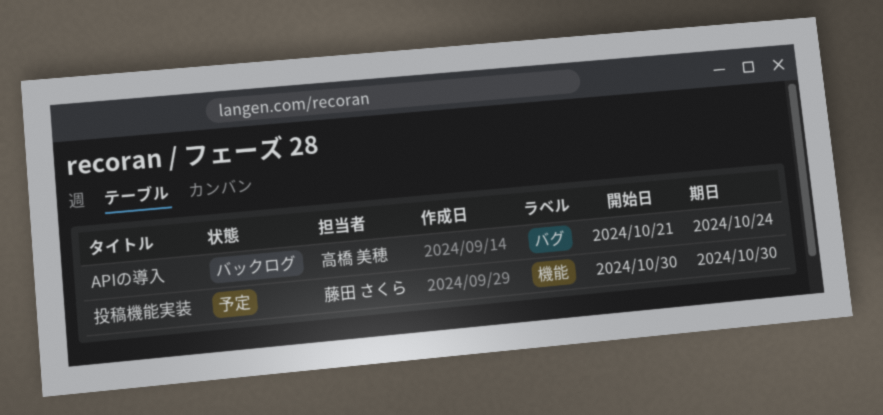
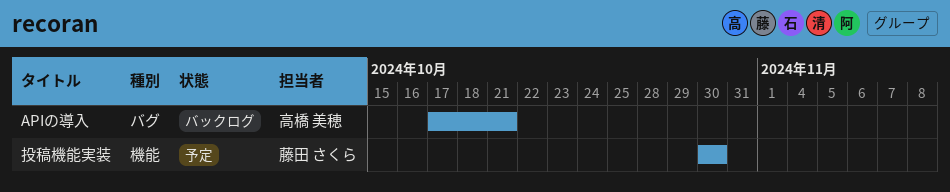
APIの導入, start: Oct 21 -> Oct 17
APIの導入, due: Oct 24 -> Oct 21

